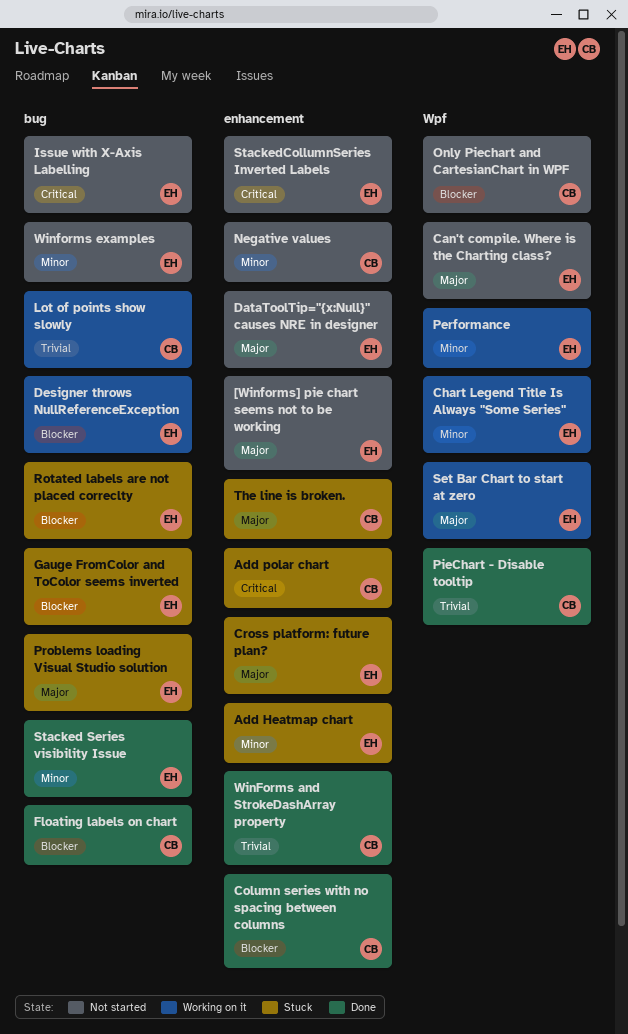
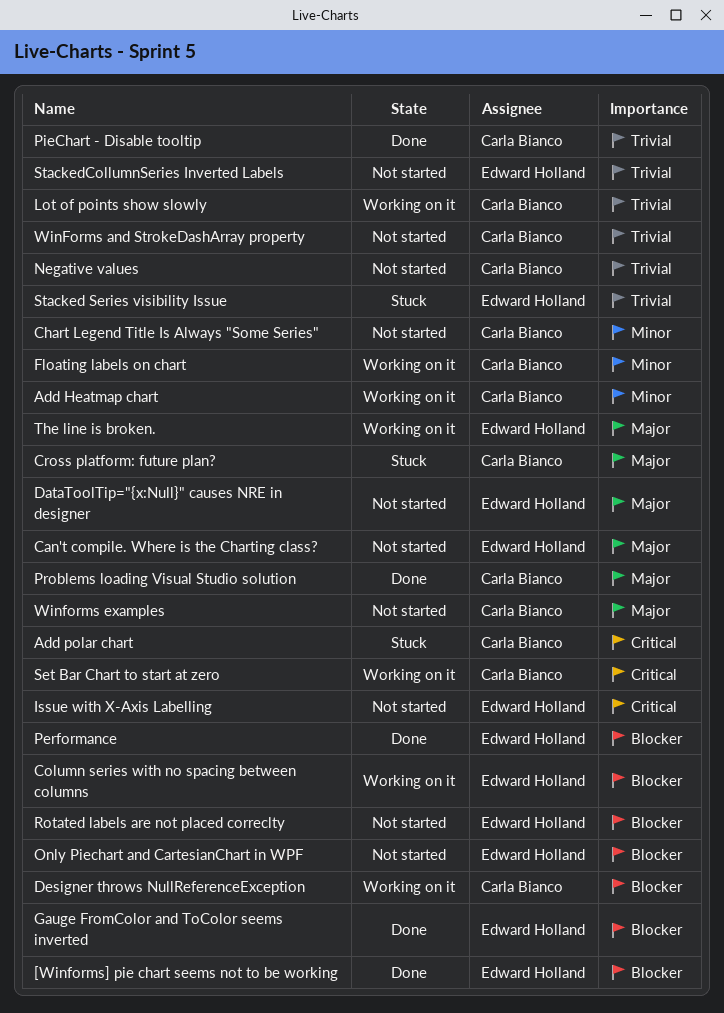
[Winforms] pie chart seems not to be working, status: Not started -> Done
[Winforms] pie chart seems not to be working, priority: Major -> Blocker
Add Heatmap chart, status: Stuck -> Working on it
Add Heatmap chart, owner: Edward Holland -> Carla Bianco
Chart Legend Title Is Always "Some Series", status: Working on it -> Not started
Chart Legend Title Is Always "Some Series", owner: Edward Holland -> Carla Bianco
Column series with no spacing between columns, status: Done -> Working on it
Column series with no spacing between columns, owner: Carla Bianco -> Edward Holland
Cross platform: future plan?, owner: Edward Holland -> Carla Bianco
Designer throws NullReferenceException, owner: Edward Holland -> Carla Bianco
Floating labels on chart, status: Done -> Working on it
Floating labels on chart, priority: Blocker -> Minor
Gauge FromColor and ToColor seems inverted, status: Stuck -> Done
Negative values, priority: Minor -> Trivial
Only Piechart and CartesianChart in WPF, owner: Carla Bianco -> Edward Holland
Performance, status: Working on it -> Done
Performance, priority: Minor -> Blocker
Problems loading Visual Studio solution, status: Stuck -> Done
Problems loading Visual Studio solution, owner: Edward Holland -> Carla Bianco
Rotated labels are not placed correclty, status: Stuck -> Not started
Set Bar Chart to start at zero, owner: Edward Holland -> Carla Bianco
Set Bar Chart to start at zero, priority: Major -> Critical
Stacked Series visibility Issue, status: Done -> Stuck
Stacked Series visibility Issue, priority: Minor -> Trivial
StackedCollumnSeries Inverted Labels, priority: Critical -> Trivial
The line is broken., status: Stuck -> Working on it
The line is broken., owner: Carla Bianco -> Edward Holland
WinForms and StrokeDashArray property, status: Done -> Not started
Winforms examples, owner: Edward Holland -> Carla Bianco
Winforms examples, priority: Minor -> Major

